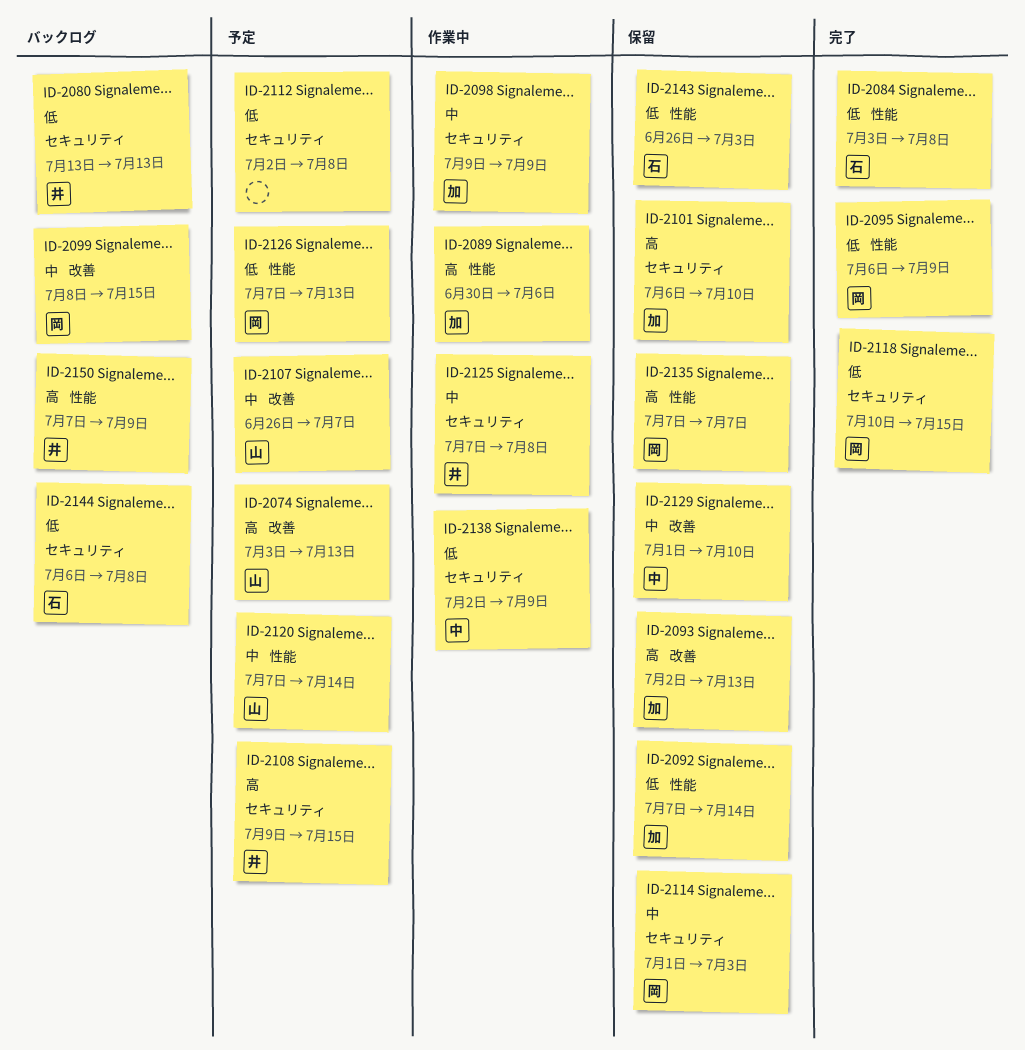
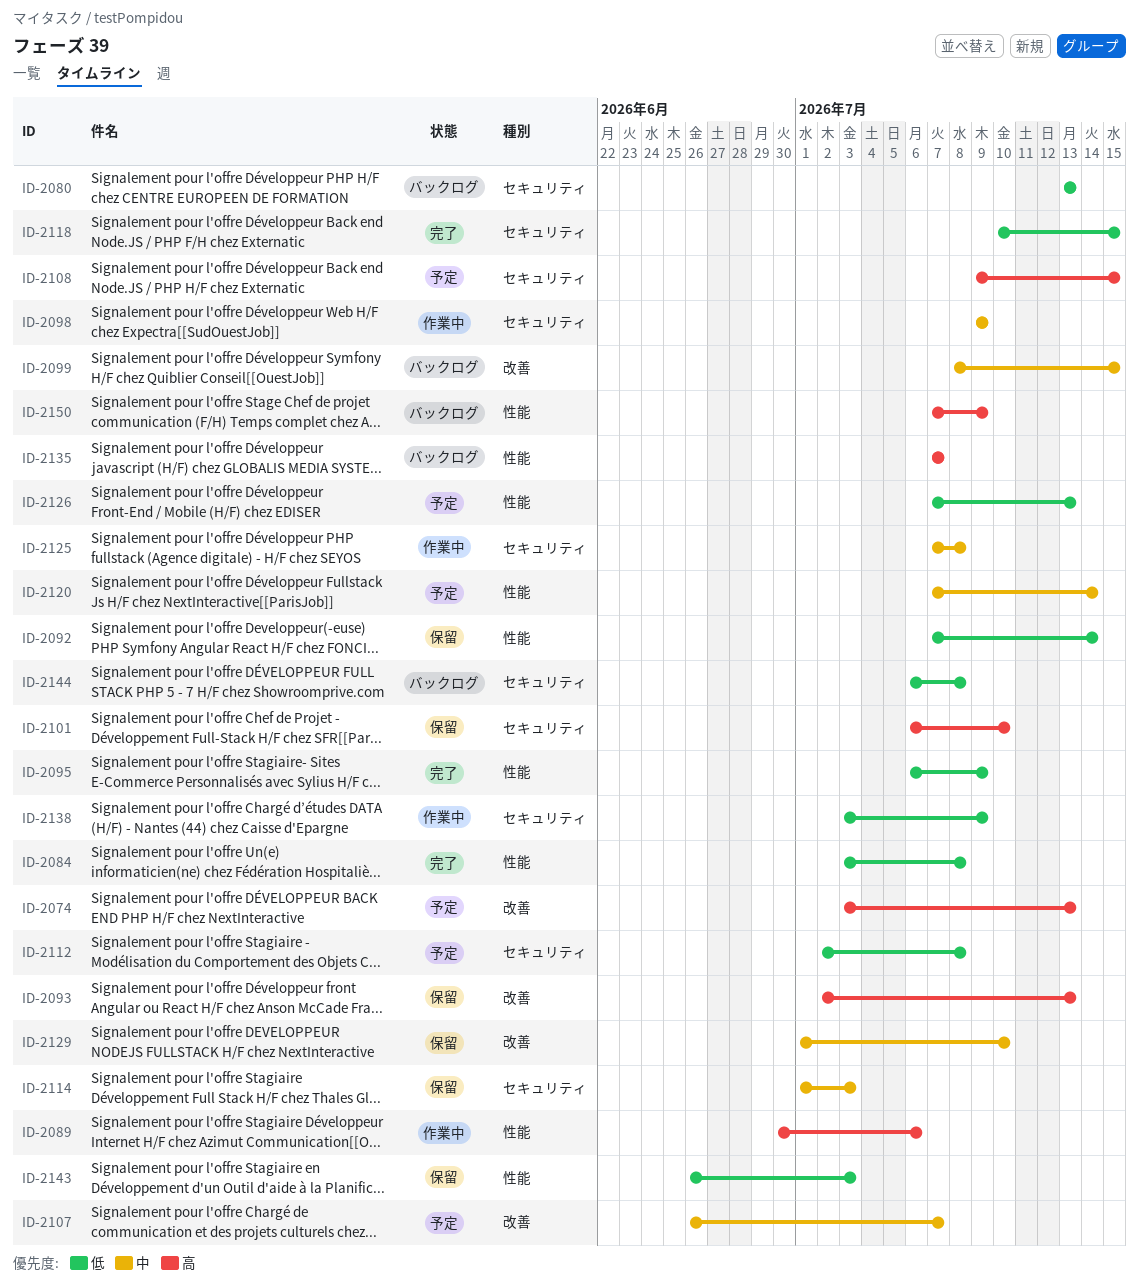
ID-2135, status: 保留 -> バックログ
ID-2138, start: Jul 2 -> Jul 3

